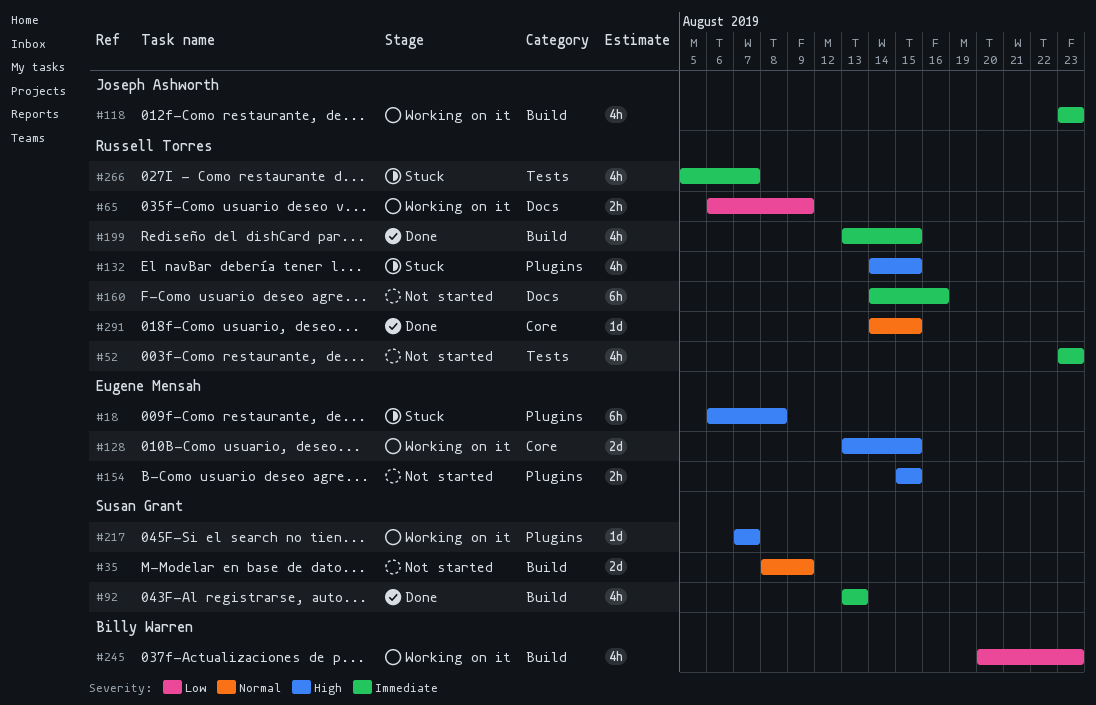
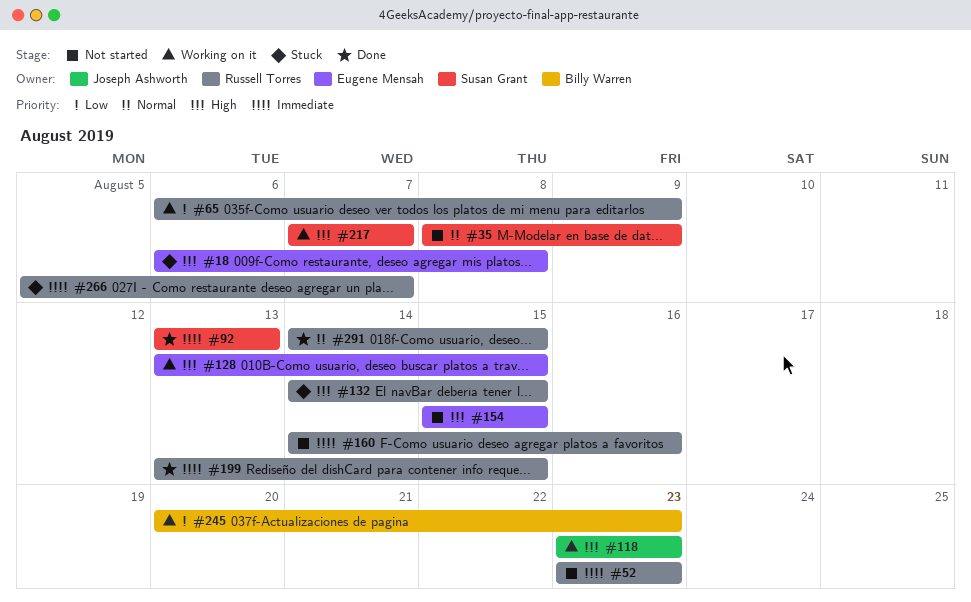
#118, priority: Immediate -> High

